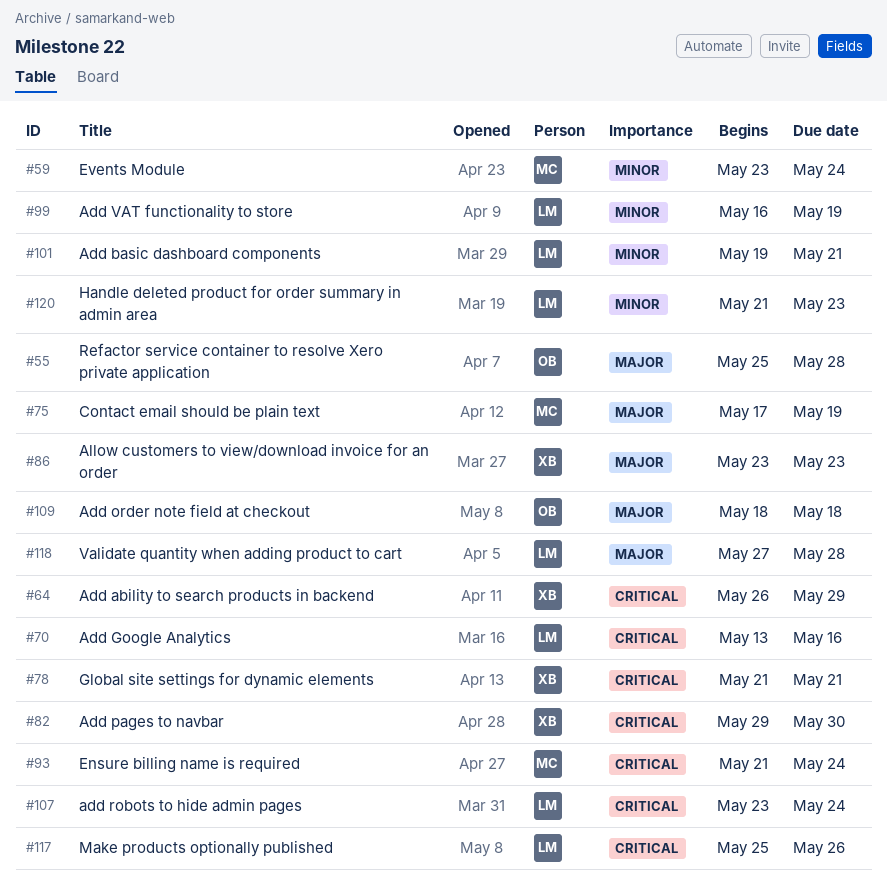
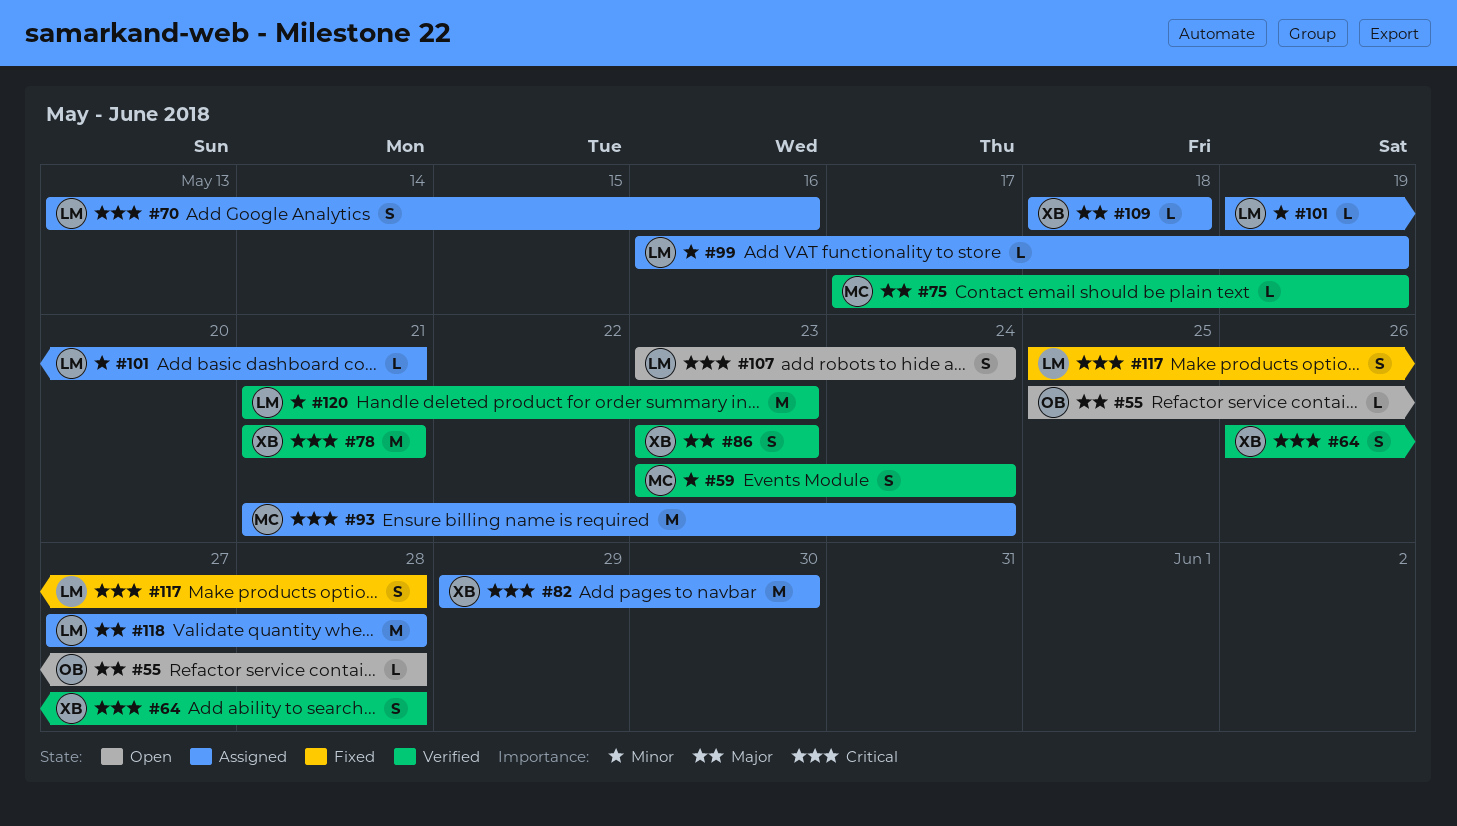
#64, due: May 29 -> May 28
#109, owner: OB -> XB
#117, due: May 26 -> May 28

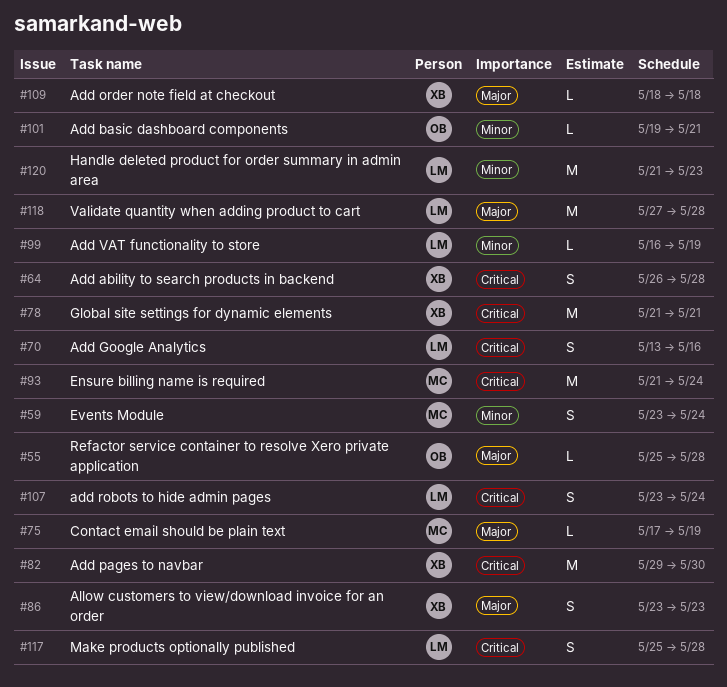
#101, owner: LM -> OB

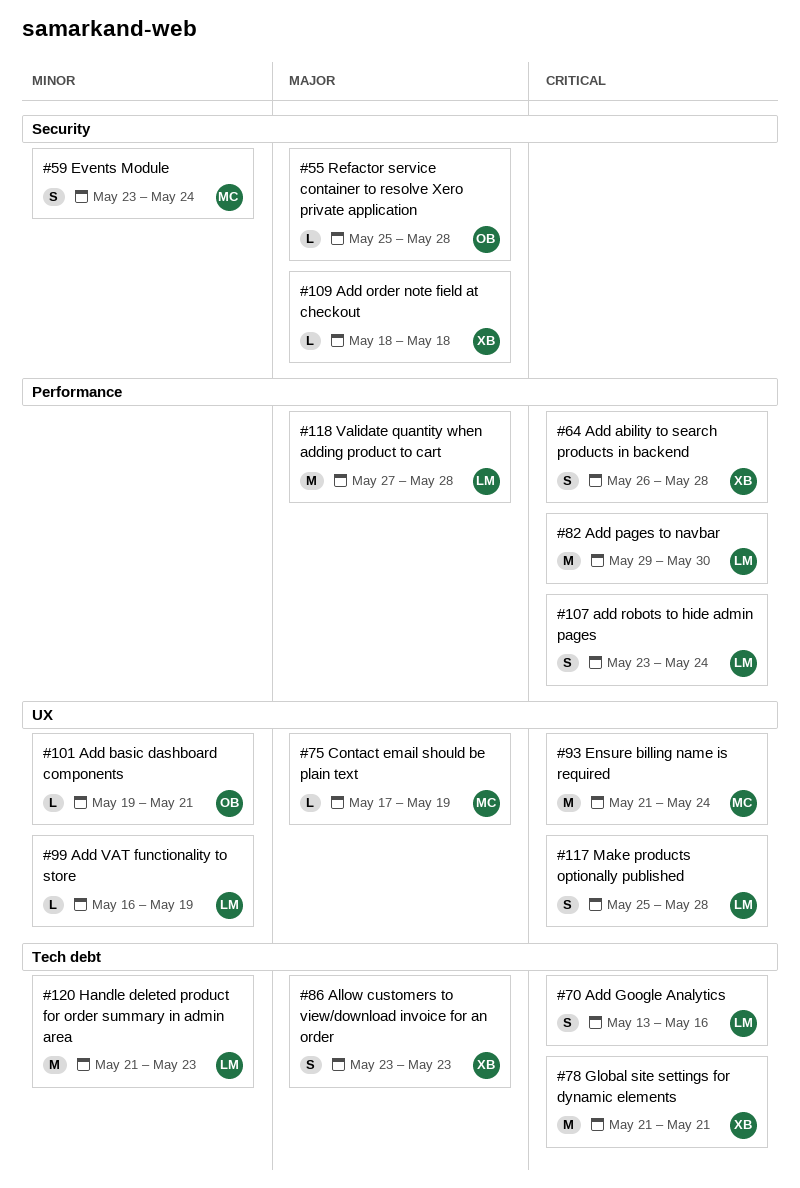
#82, owner: XB -> LM

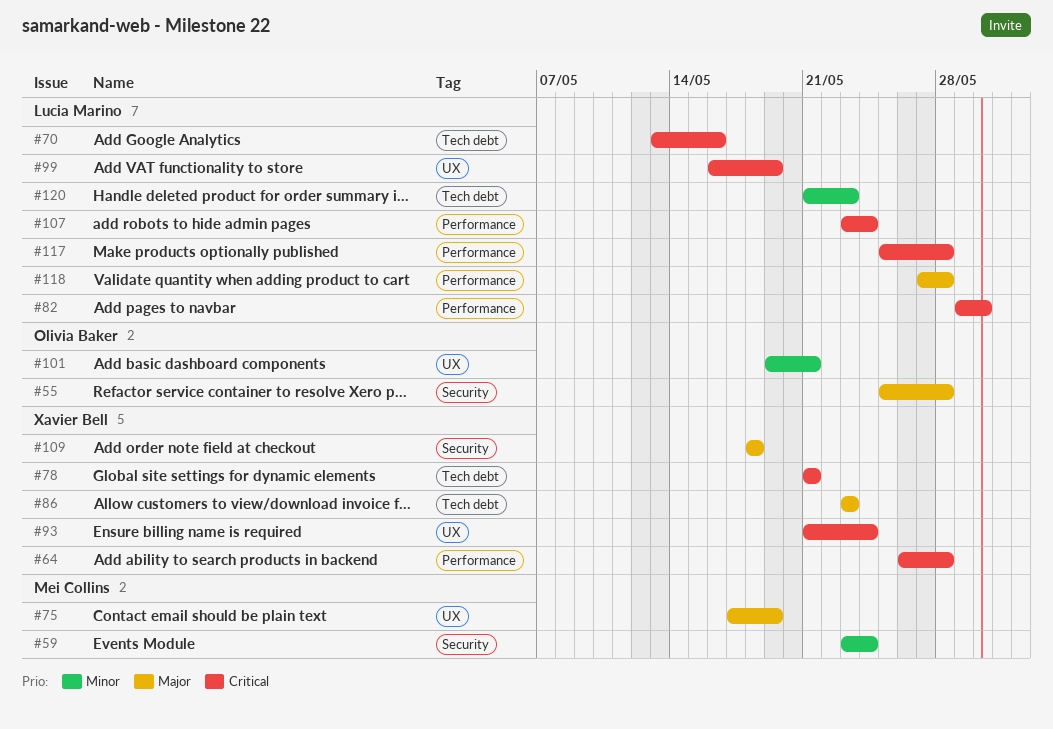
#93, owner: Mei Collins -> Xavier Bell
#99, priority: Minor -> Critical
#117, label: UX -> Performance

